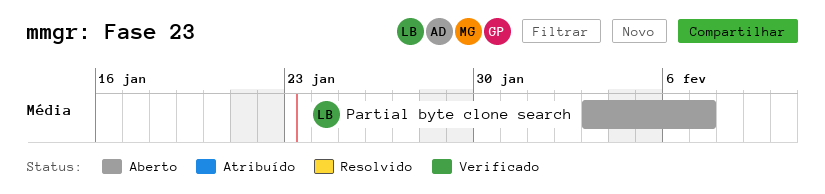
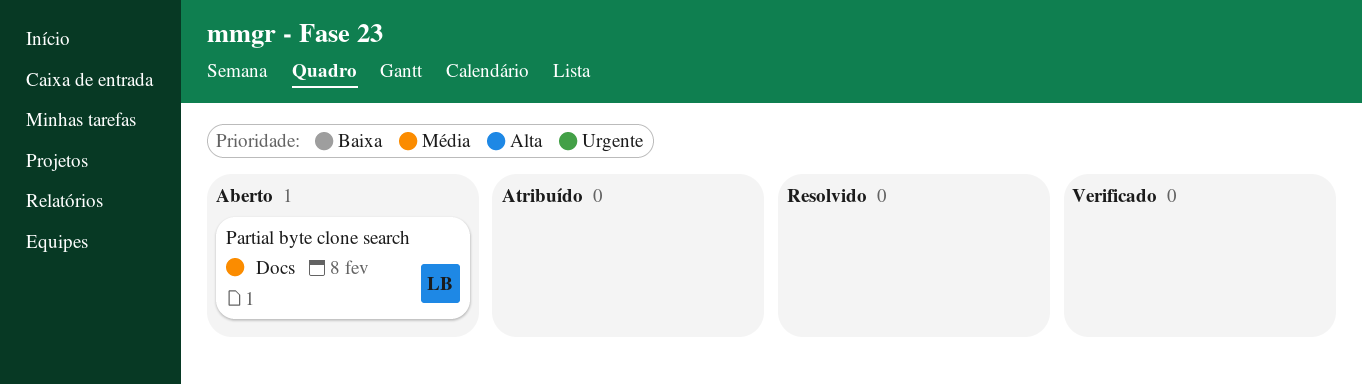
Partial byte clone search, due: Feb 7 -> Feb 8

